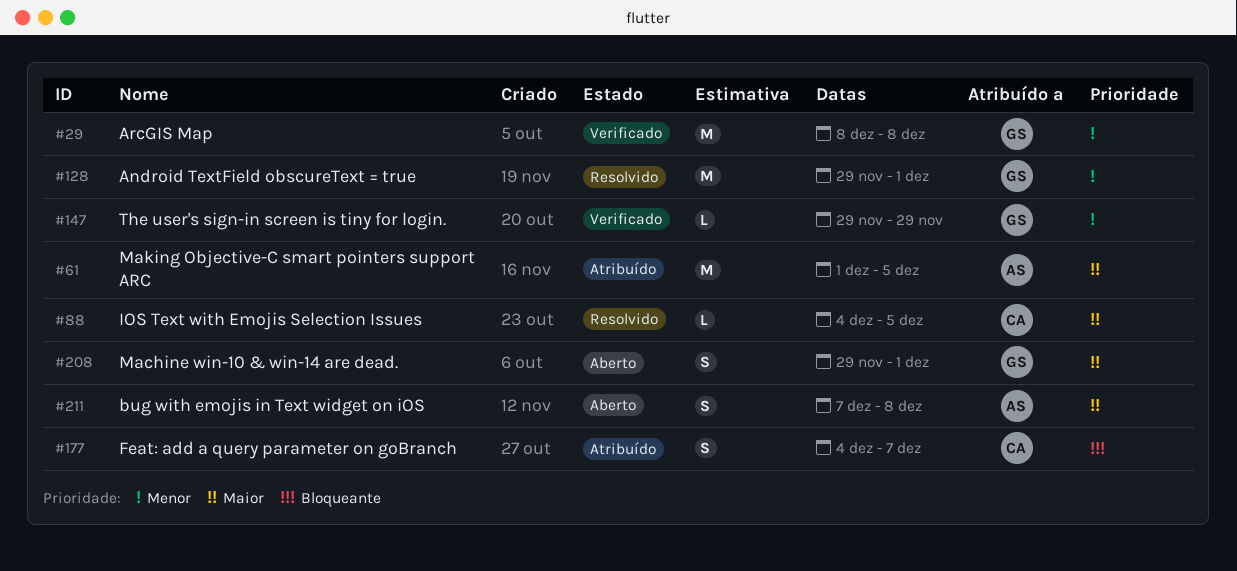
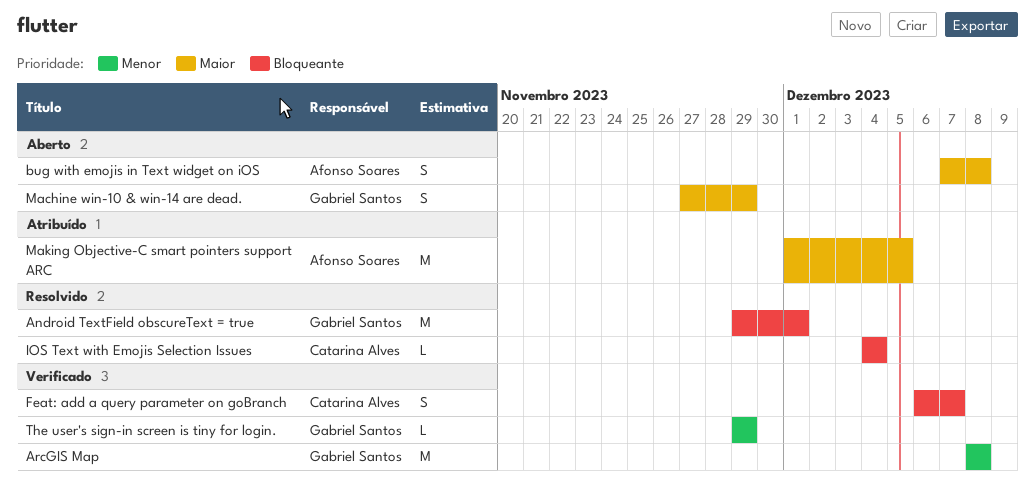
Android TextField obscureText = true, priority: Menor -> Bloqueante
Feat: add a query parameter on goBranch, status: Atribuído -> Verificado
Feat: add a query parameter on goBranch, start: Dec 4 -> Dec 6
IOS Text with Emojis Selection Issues, priority: Maior -> Bloqueante
IOS Text with Emojis Selection Issues, due: Dec 5 -> Dec 4
Machine win-10 & win-14 are dead., start: Nov 29 -> Nov 27
Machine win-10 & win-14 are dead., due: Dec 1 -> Nov 29

